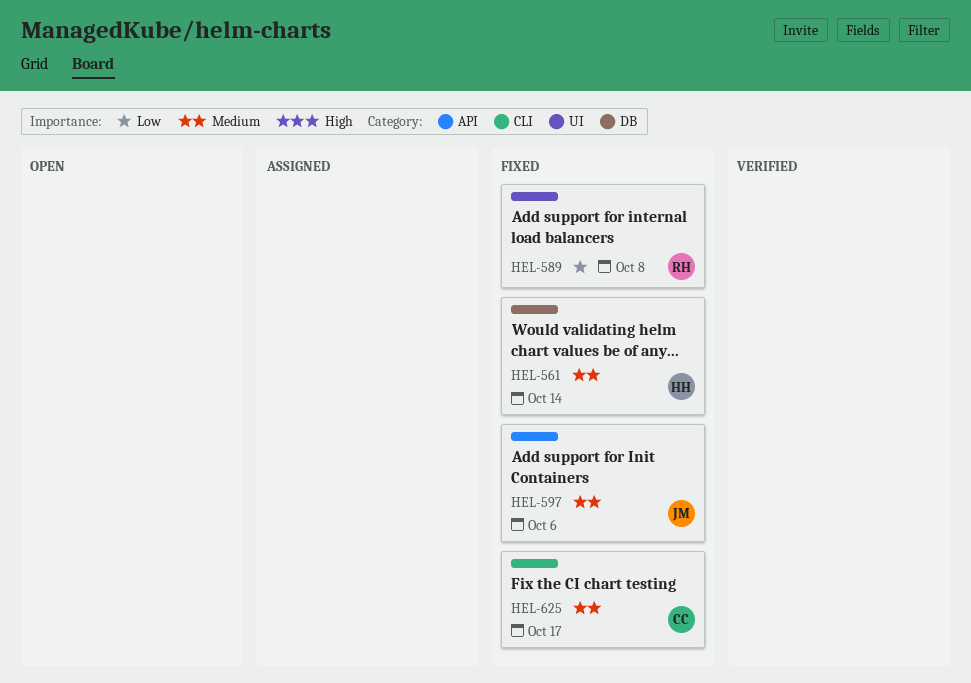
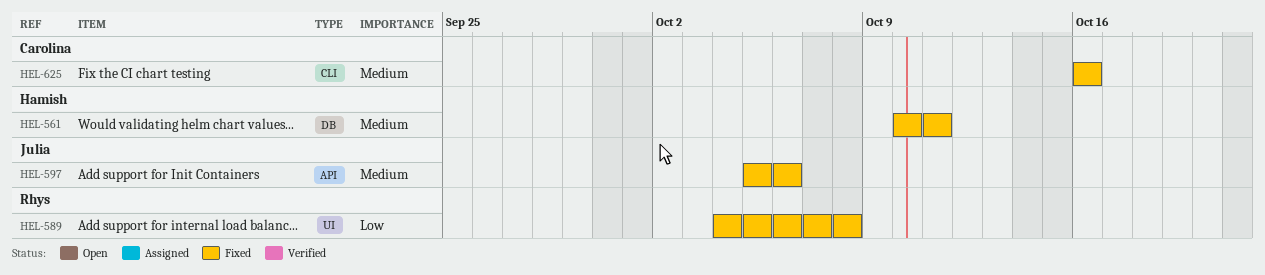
HEL-561, due: Oct 14 -> Oct 11
HEL-625, due: Oct 17 -> Oct 16

